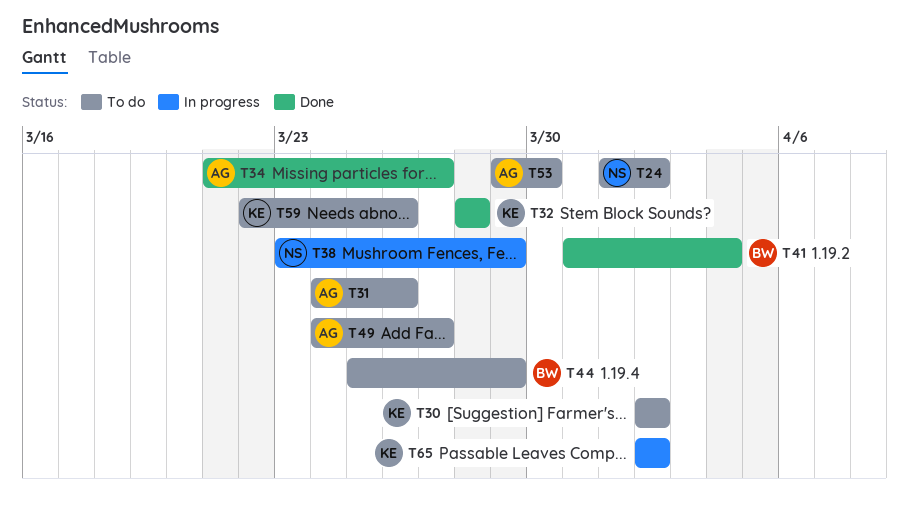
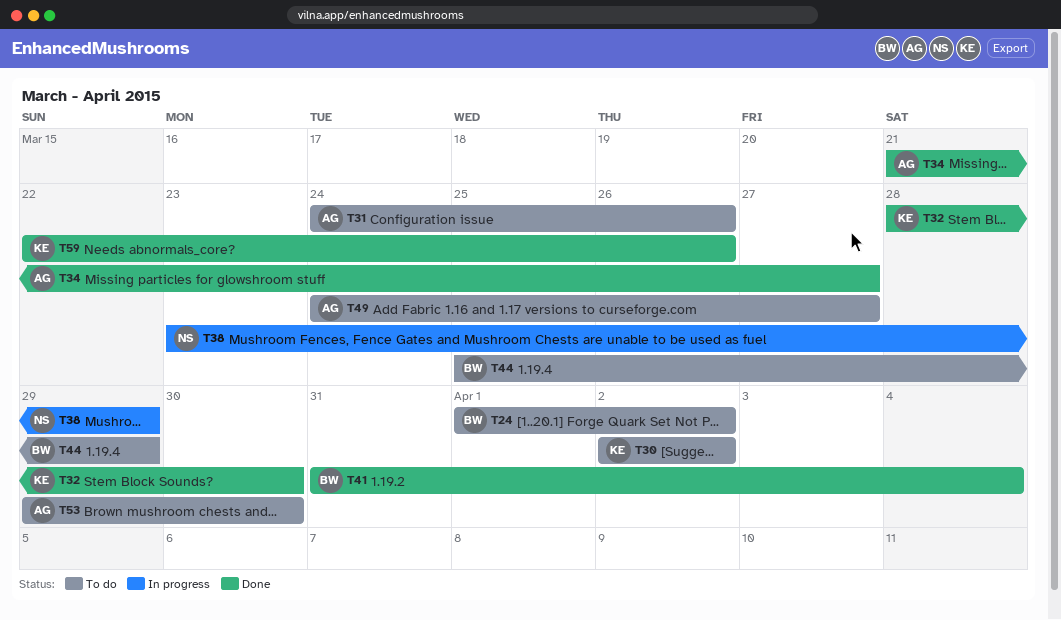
T24, owner: NS -> BW
T32, due: Mar 28 -> Mar 30
T59, status: To do -> Done
T65: present -> none

